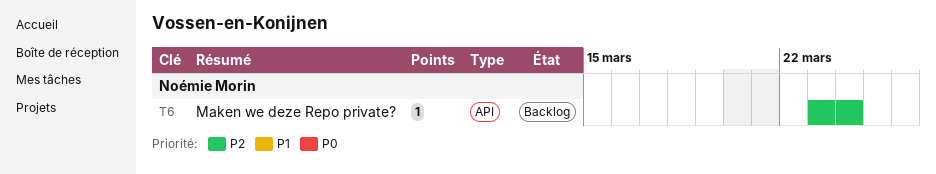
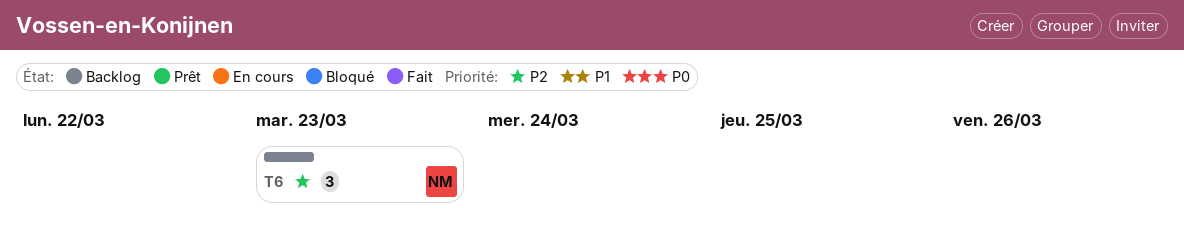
T6, estimate: 1 -> 3
T6, due: Mar 24 -> Mar 23

